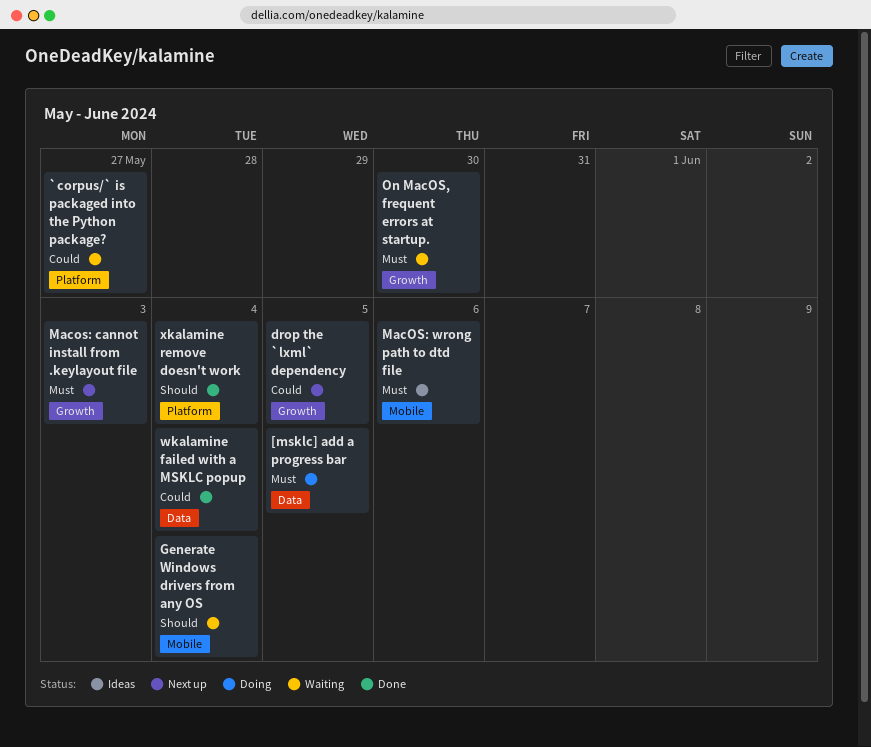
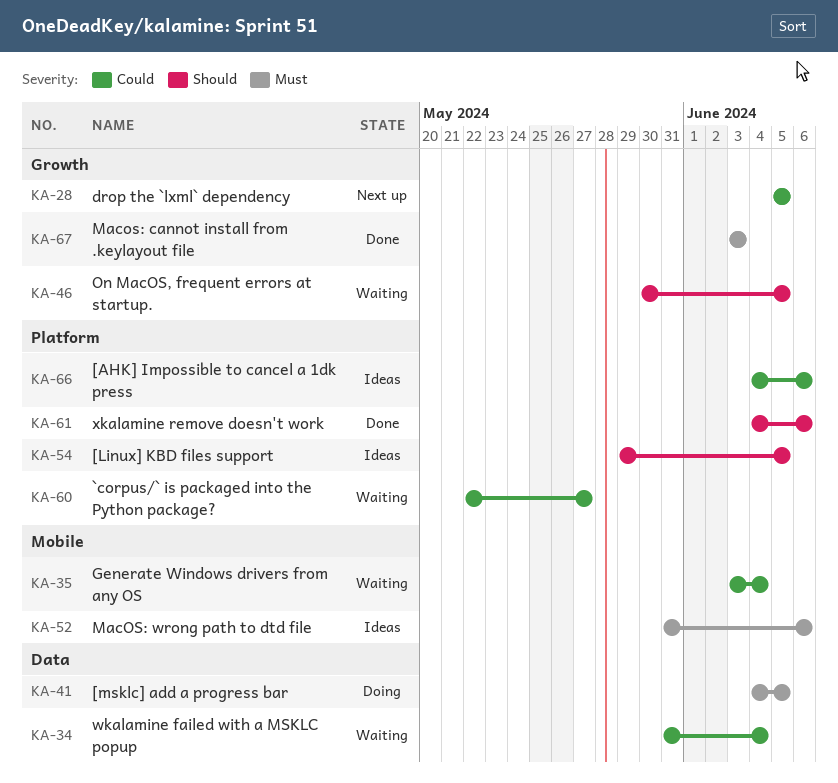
[AHK] Impossible to cancel a 1dk press: none -> present
[Linux] KBD files support: none -> present
Generate Windows drivers from any OS, priority: Should -> Could
Macos: cannot install from .keylayout file, status: Next up -> Done
On MacOS, frequent errors at startup., priority: Must -> Should
On MacOS, frequent errors at startup., due: May 30 -> Jun 5
wkalamine failed with a MSKLC popup, status: Done -> Waiting
xkalamine remove doesn't work, due: Jun 4 -> Jun 6

